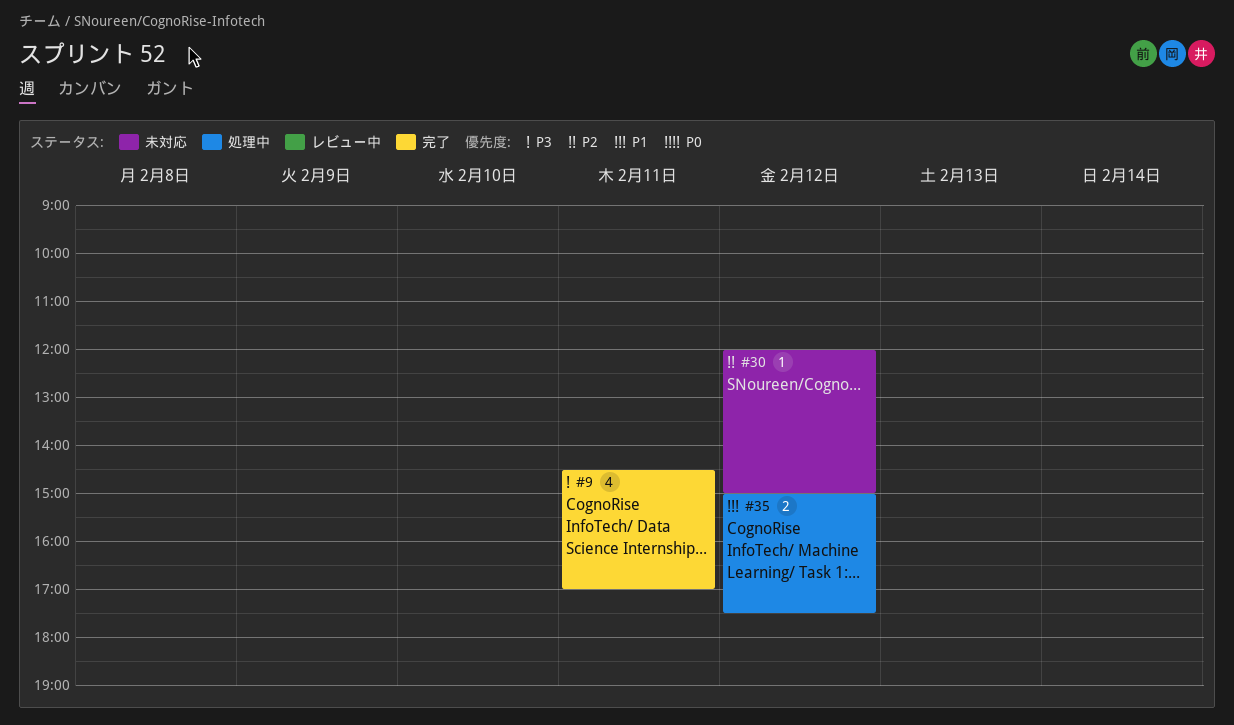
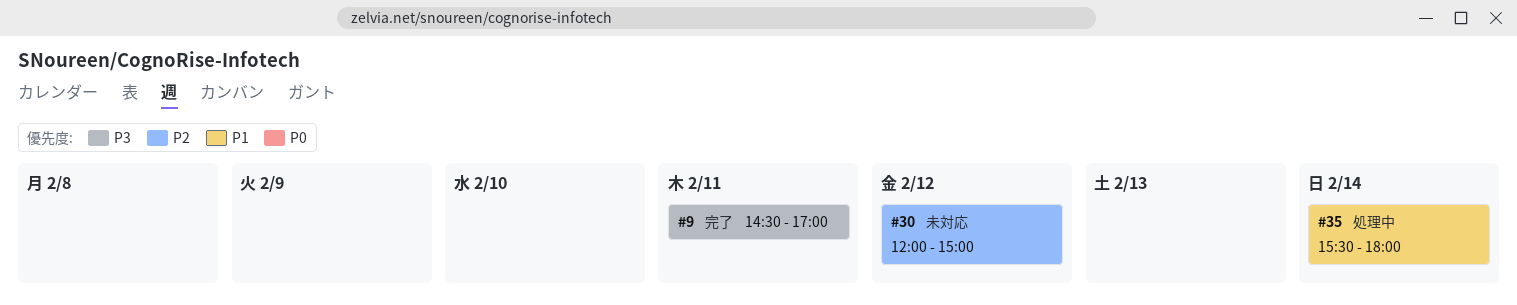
#35, day: Feb 12 -> Feb 14
#35, begins: 15:00 -> 15:30
#35, ends: 17:30 -> 18:00

